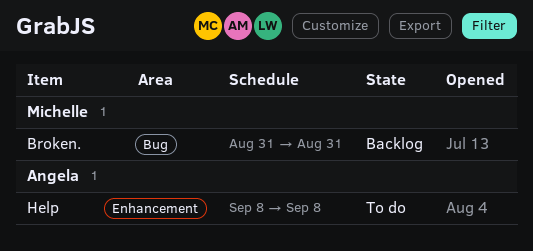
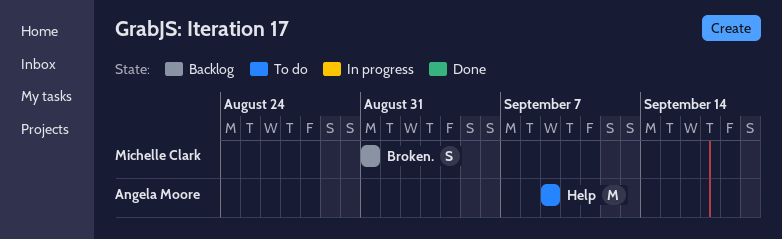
Help, start: Sep 8 -> Sep 9
Help, due: Sep 8 -> Sep 9

